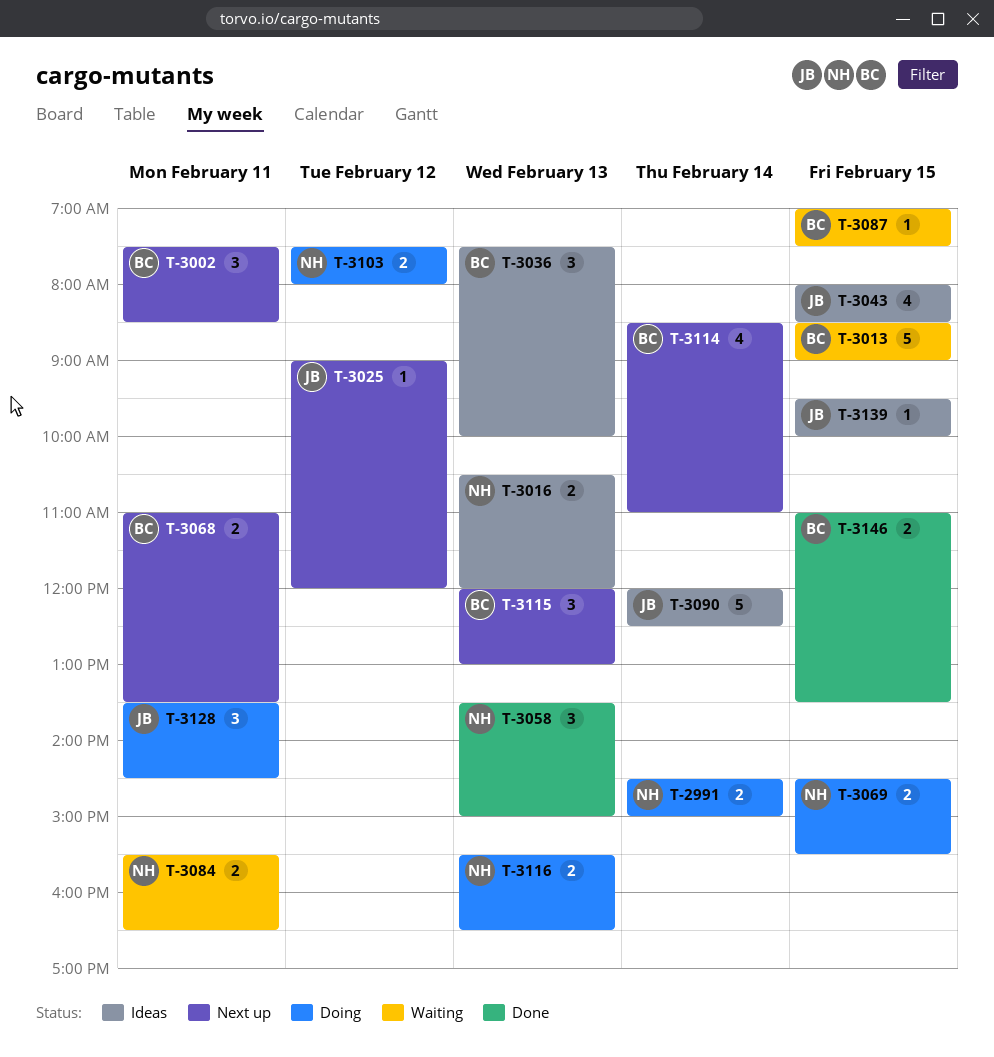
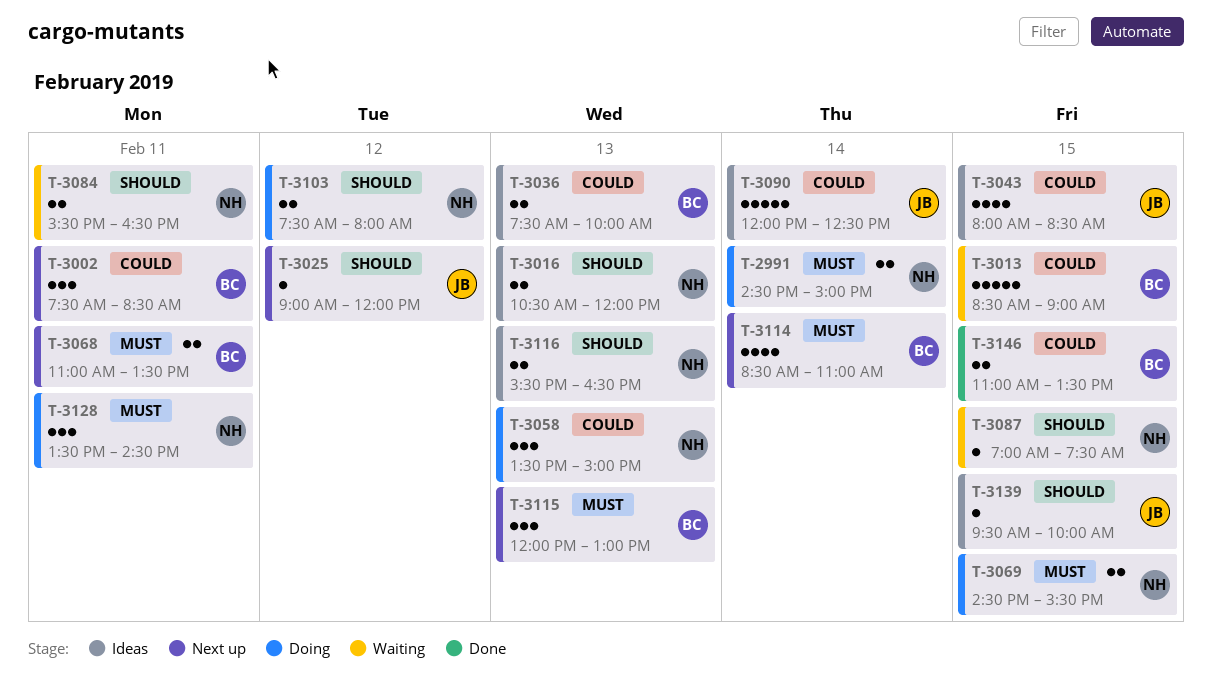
T-3036, estimate: 3 -> 2
T-3058, status: Done -> Doing
T-3087, owner: BC -> NH
T-3116, status: Doing -> Ideas
T-3128, owner: JB -> NH

